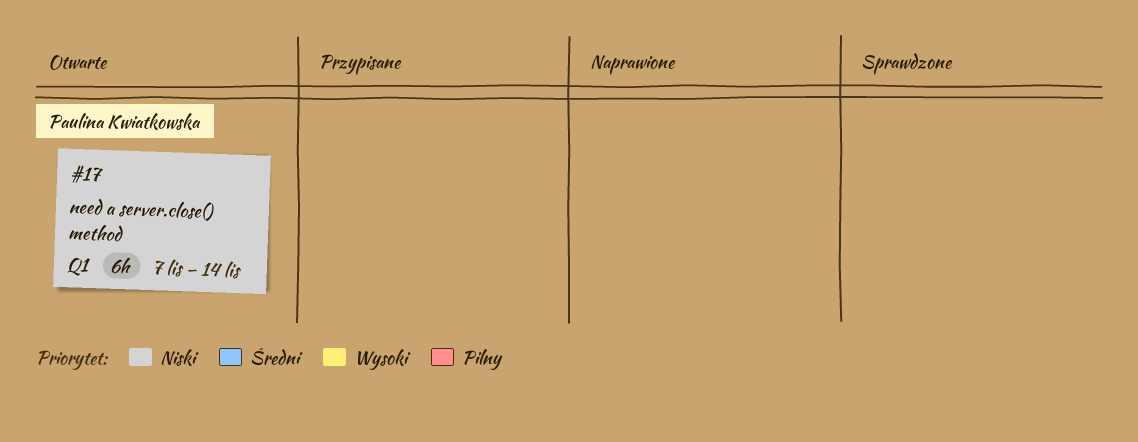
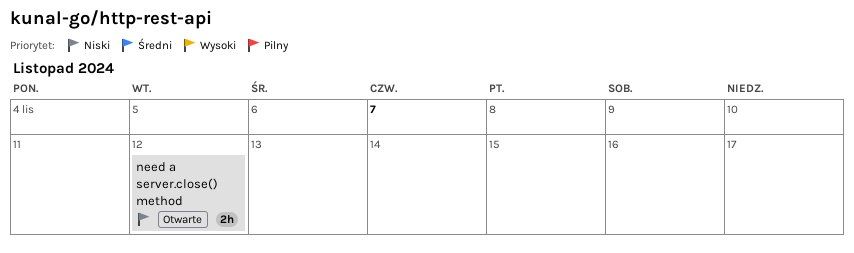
need a server.close() method, estimate: 6h -> 2h
need a server.close() method, due: Nov 14 -> Nov 12

